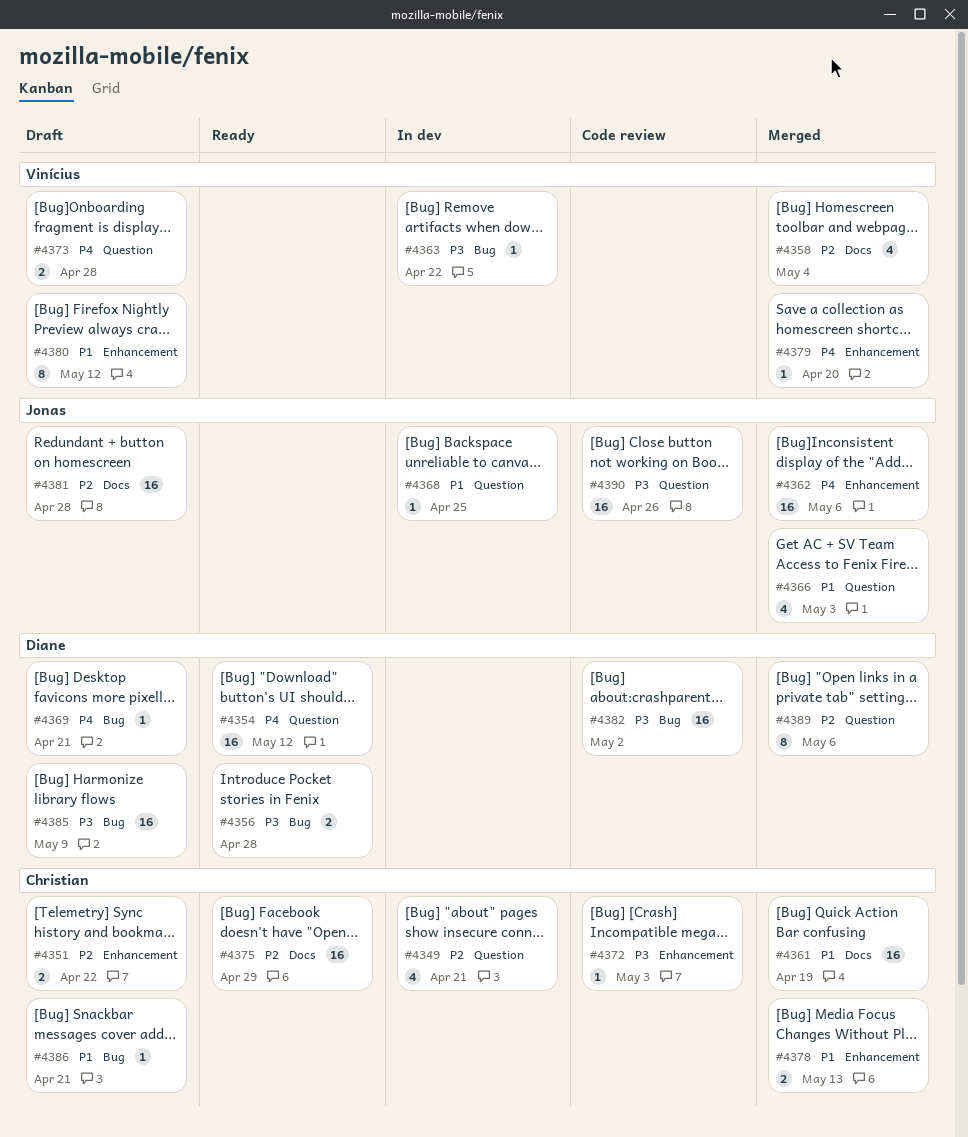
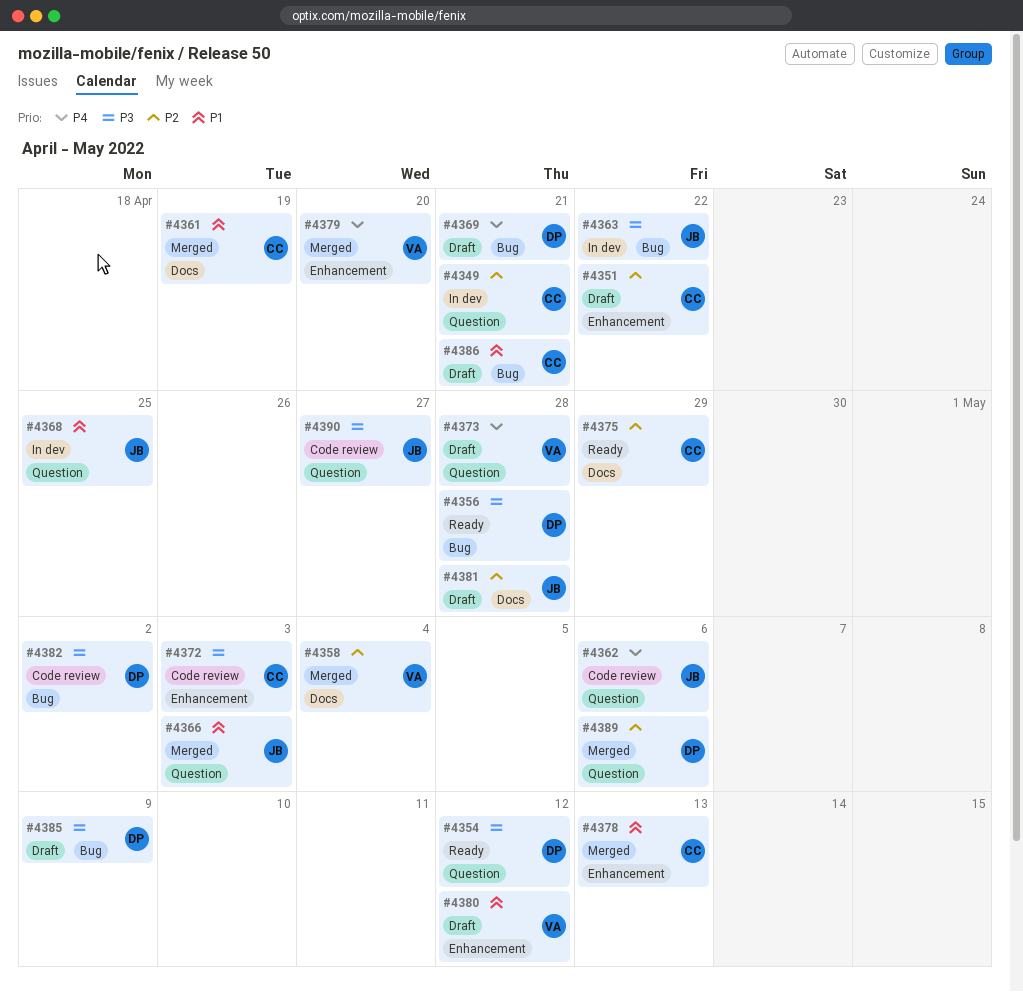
#4354, priority: P4 -> P3
#4362, status: Merged -> Code review
#4362, label: Enhancement -> Question
#4363, owner: Vinícius -> Jonas
#4390, due: Apr 26 -> Apr 27

